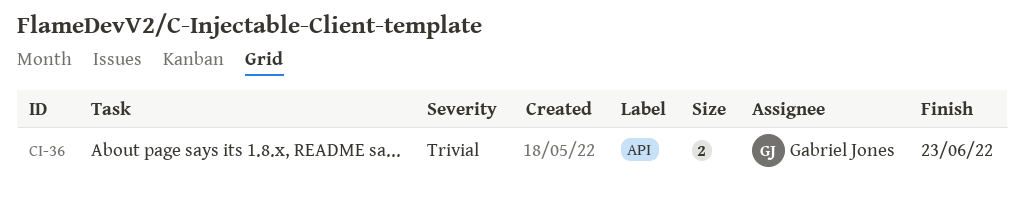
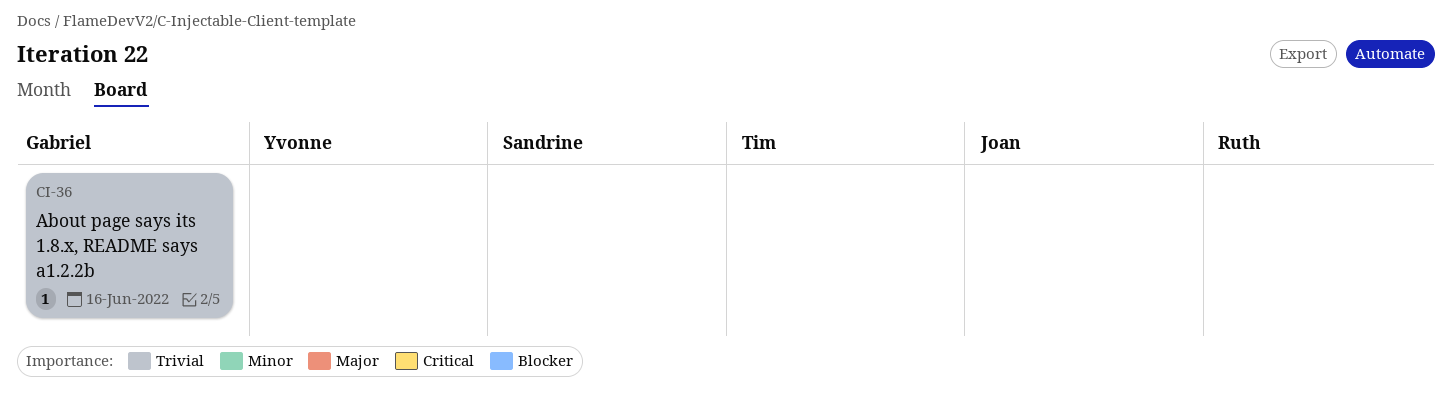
CI-36, estimate: 2 -> 1
CI-36, due: Jun 23 -> Jun 16

